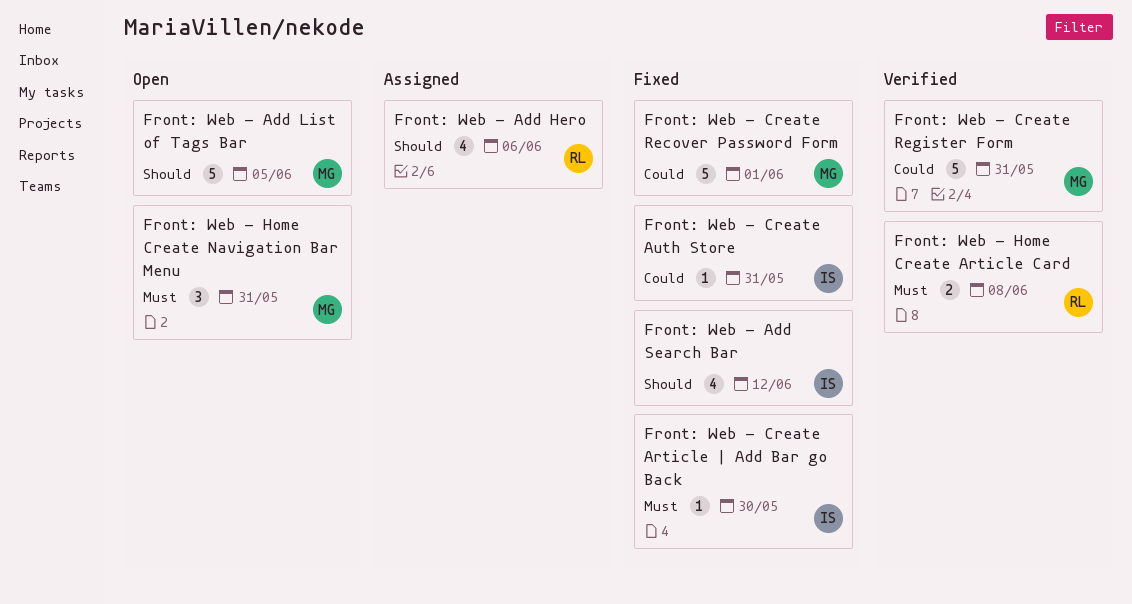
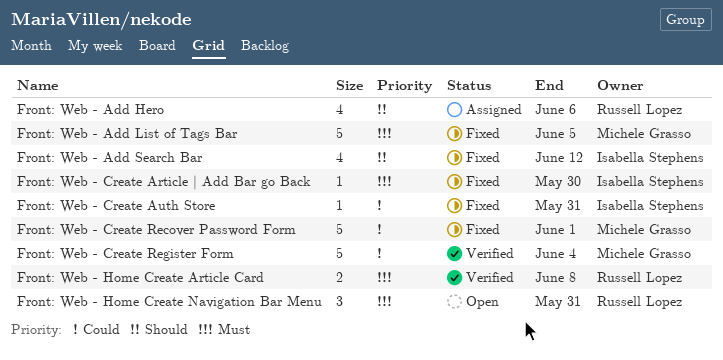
Front: Web - Add List of Tags Bar, status: Open -> Fixed
Front: Web - Add List of Tags Bar, priority: Should -> Must
Front: Web - Create Register Form, due: May 31 -> Jun 4
Front: Web - Home Create Navigation Bar Menu, owner: Michele Grasso -> Russell Lopez

